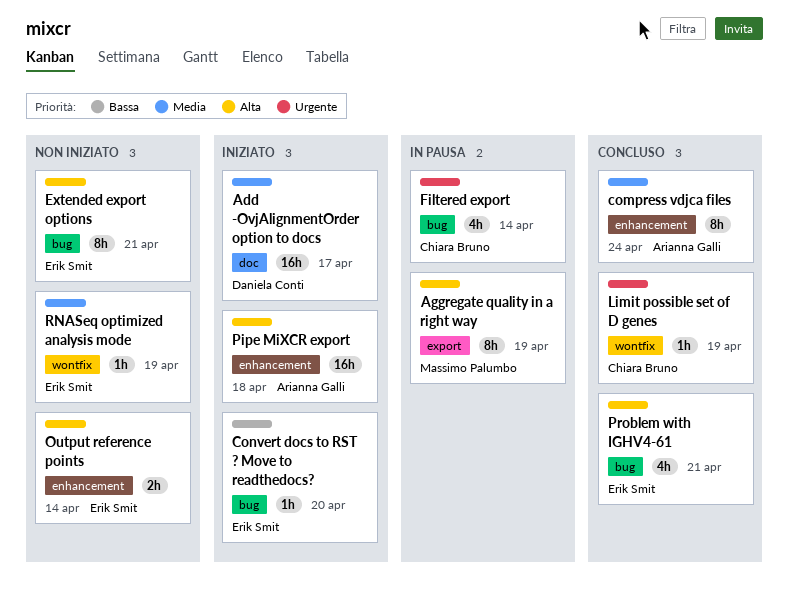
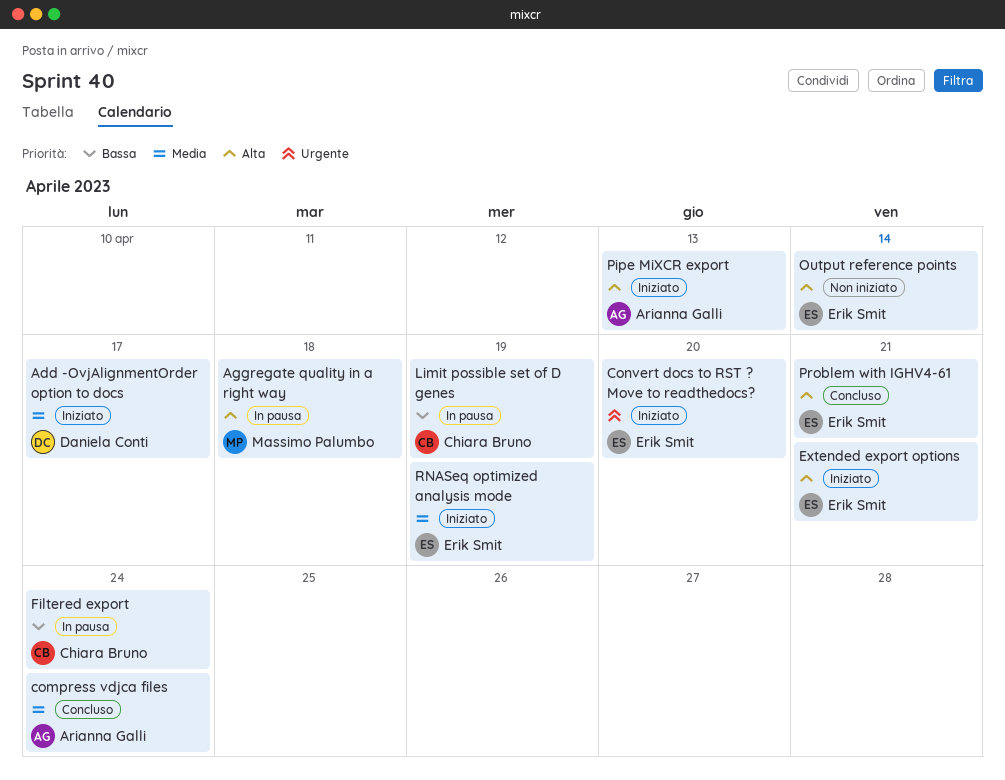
Aggregate quality in a right way, due: Apr 19 -> Apr 18
Convert docs to RST ? Move to readthedocs?, priority: Bassa -> Urgente
Extended export options, status: Non iniziato -> Iniziato
Filtered export, priority: Urgente -> Bassa
Filtered export, due: Apr 14 -> Apr 24
Limit possible set of D genes, status: Concluso -> In pausa
Limit possible set of D genes, priority: Urgente -> Bassa
Pipe MiXCR export, due: Apr 18 -> Apr 13
RNASeq optimized analysis mode, status: Non iniziato -> Iniziato

